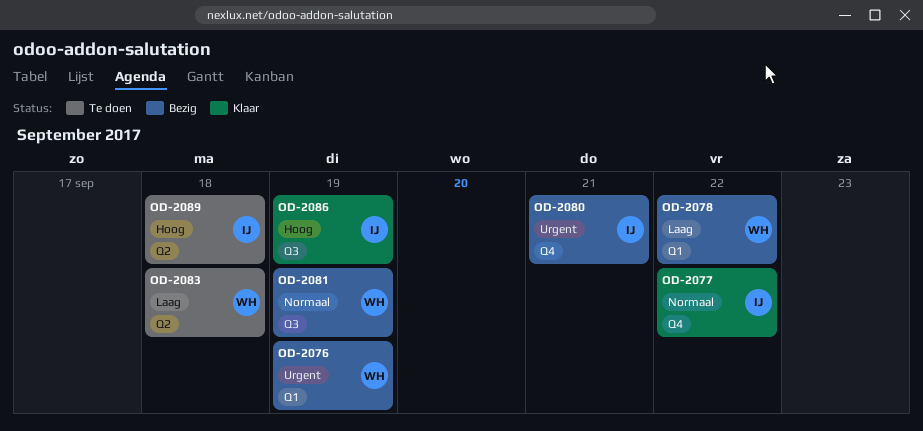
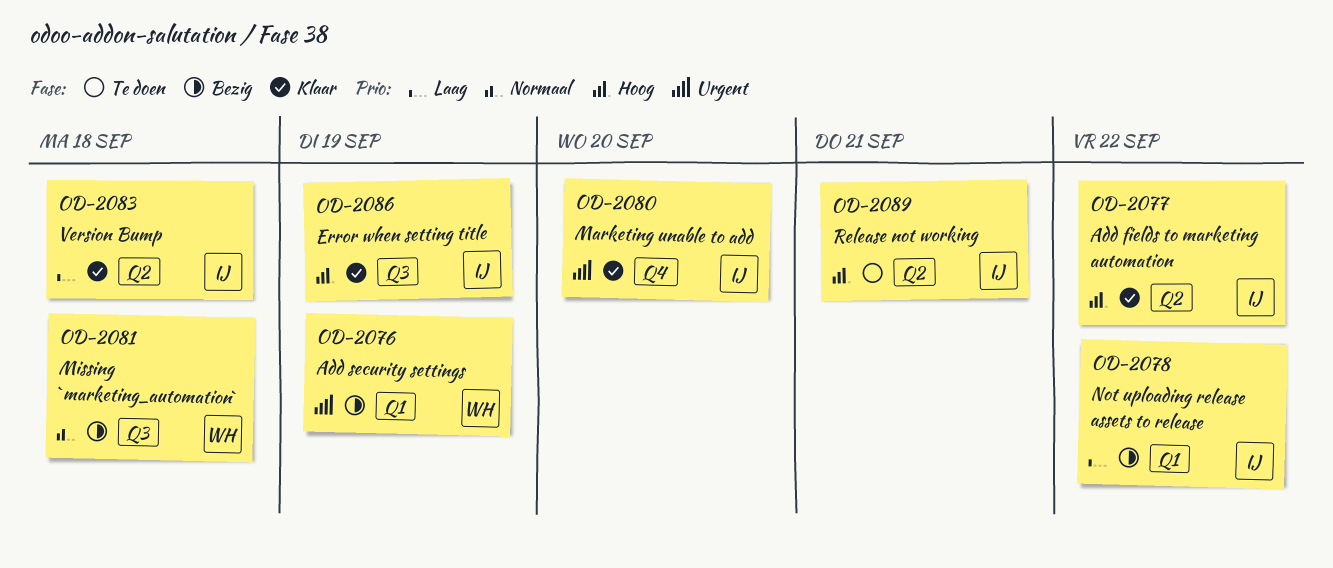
OD-2077, priority: Normaal -> Hoog
OD-2077, label: Q4 -> Q2
OD-2078, owner: WH -> IJ
OD-2080, status: Bezig -> Klaar
OD-2080, due: Sep 21 -> Sep 20
OD-2081, due: Sep 19 -> Sep 18
OD-2083, status: Te doen -> Klaar
OD-2083, owner: WH -> IJ
OD-2089, due: Sep 18 -> Sep 21

